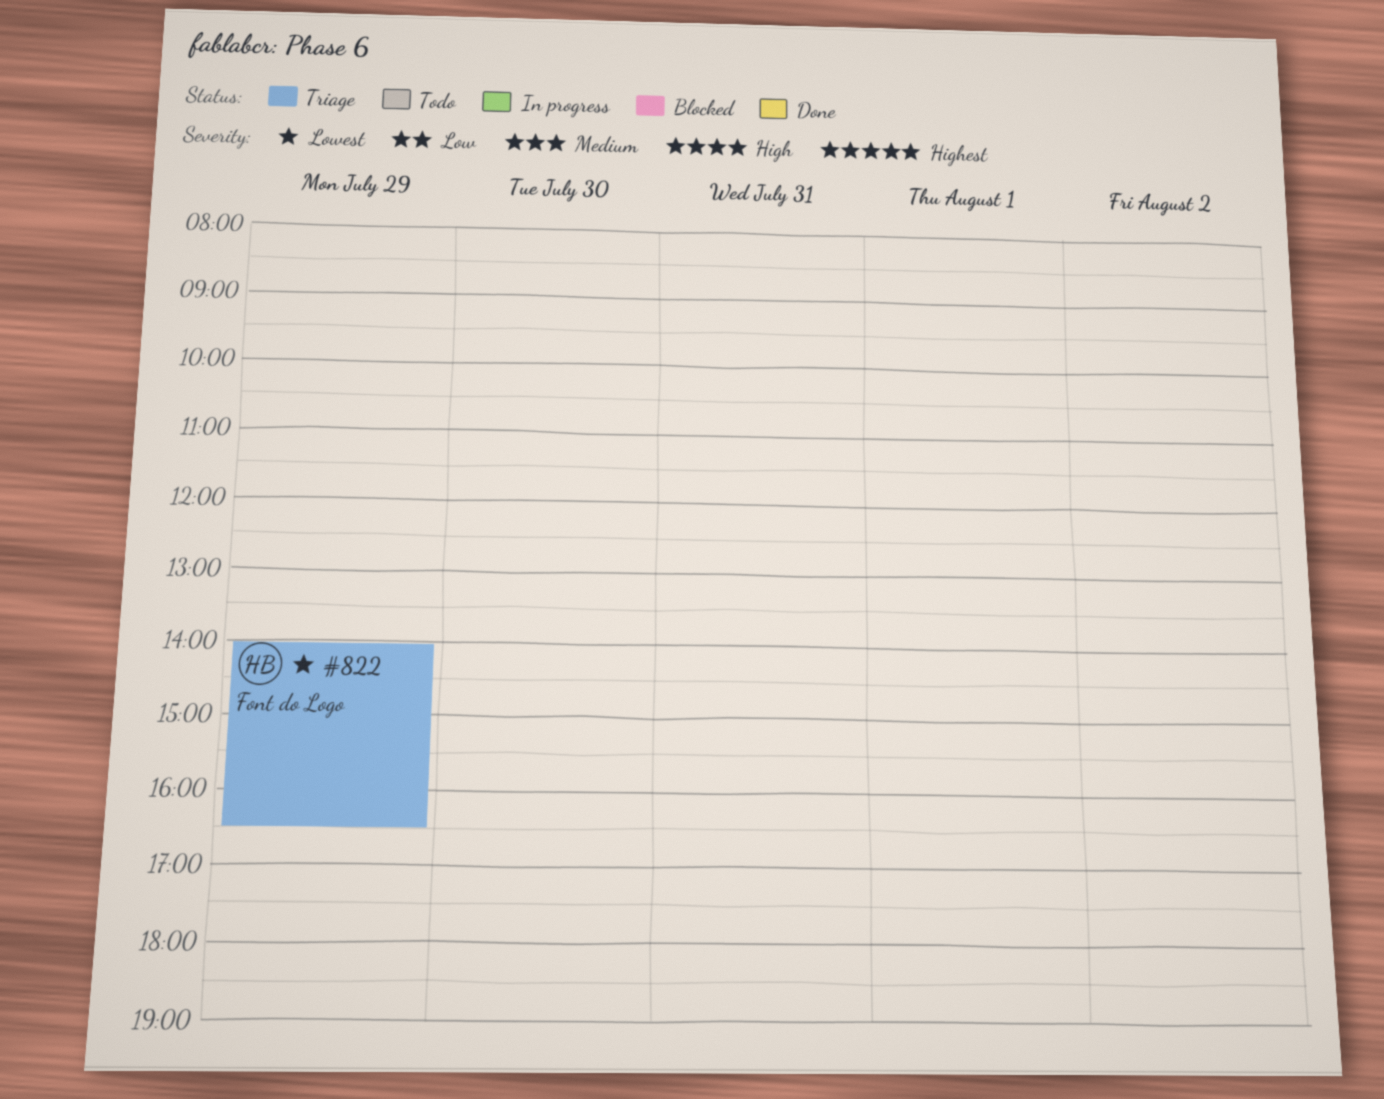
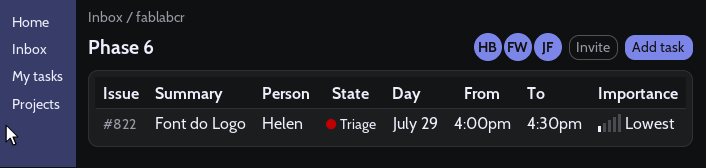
#822, begins: 14:00 -> 16:00

